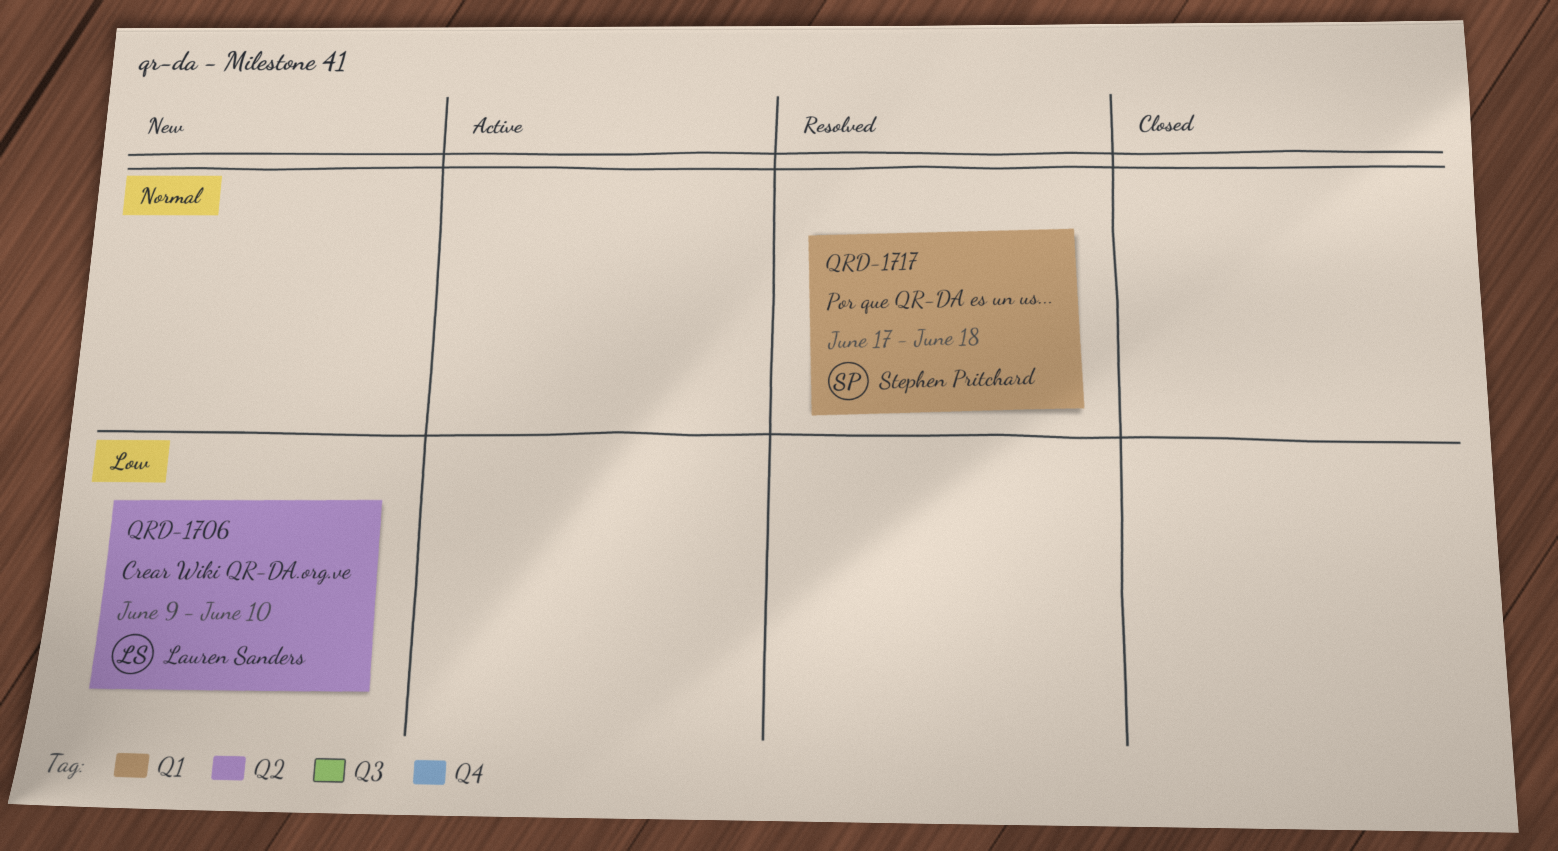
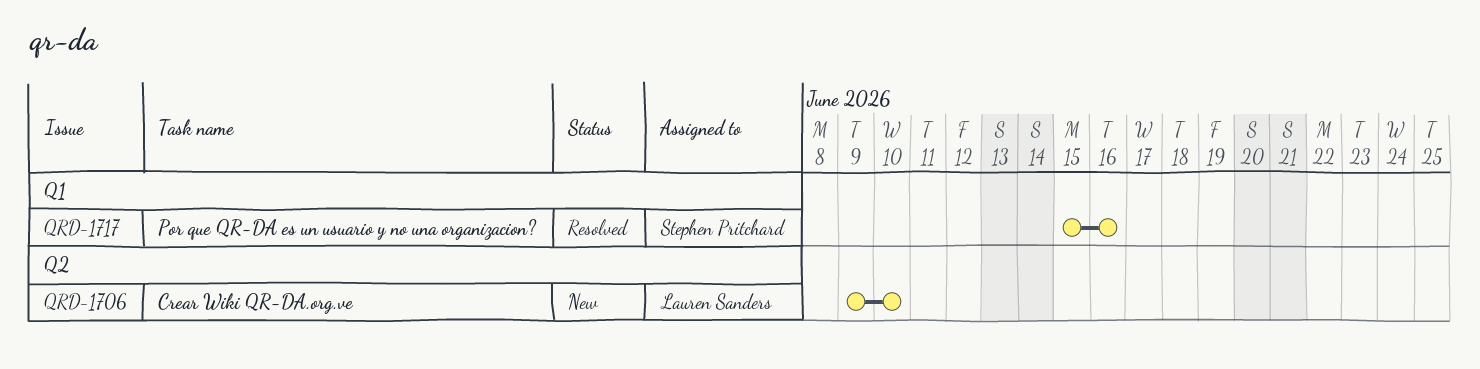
QRD-1717, start: Jun 17 -> Jun 15
QRD-1717, due: Jun 18 -> Jun 16

